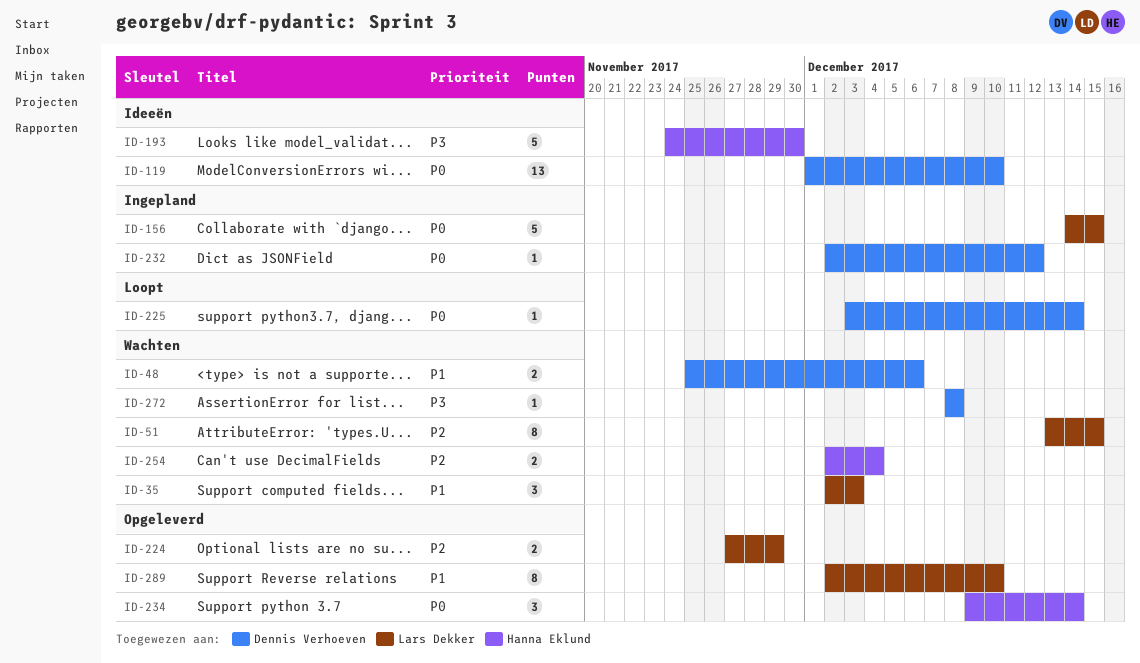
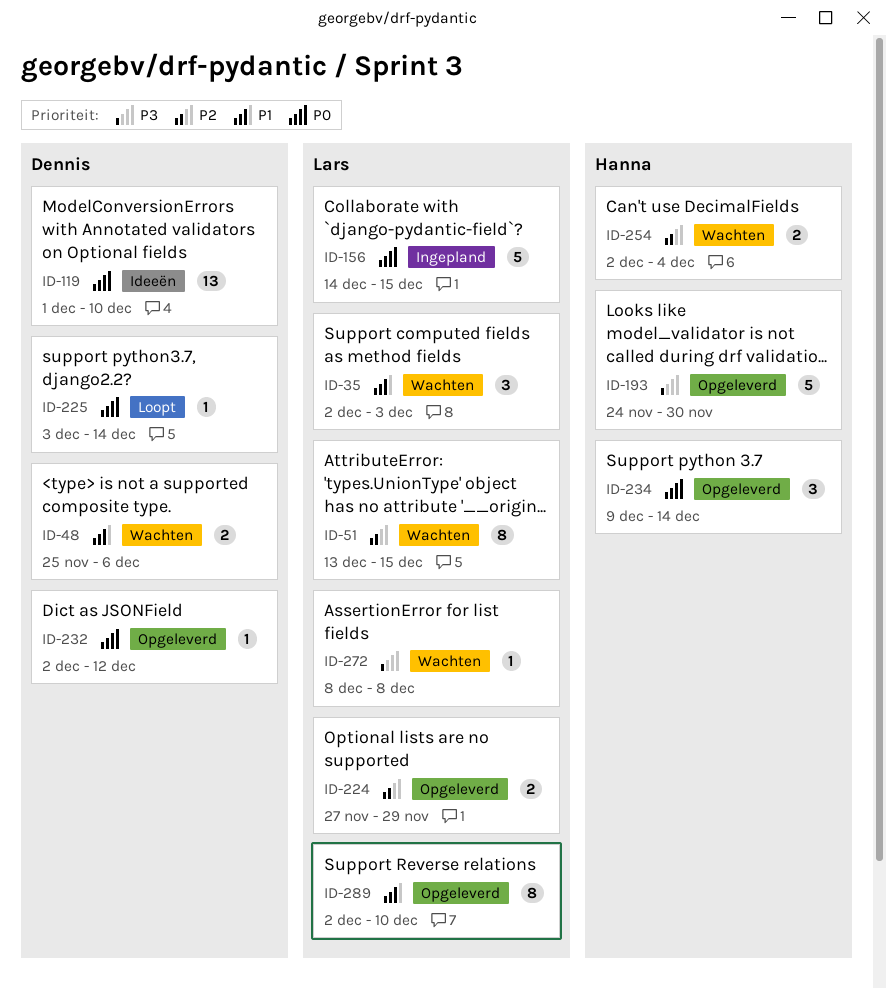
ID-193, status: Ideeën -> Opgeleverd
ID-232, status: Ingepland -> Opgeleverd
ID-272, owner: Dennis Verhoeven -> Lars Dekker

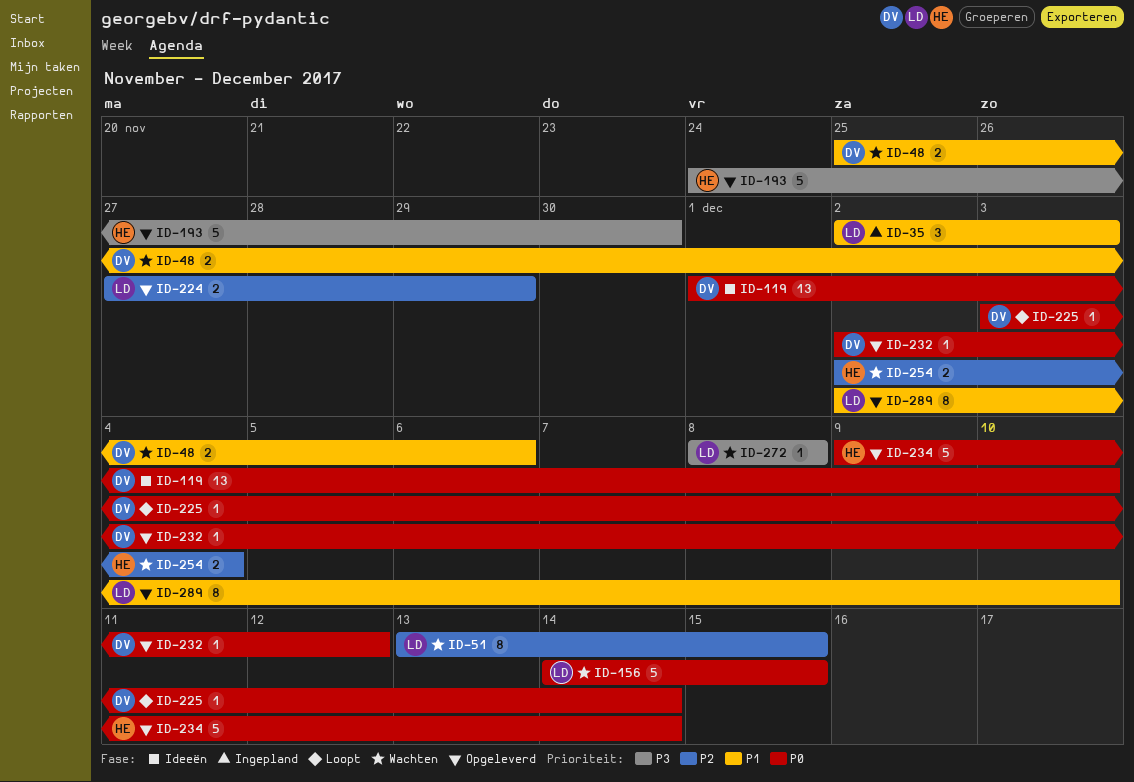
ID-35, status: Wachten -> Ingepland
ID-156, status: Ingepland -> Wachten
ID-234, estimate: 3 -> 5

